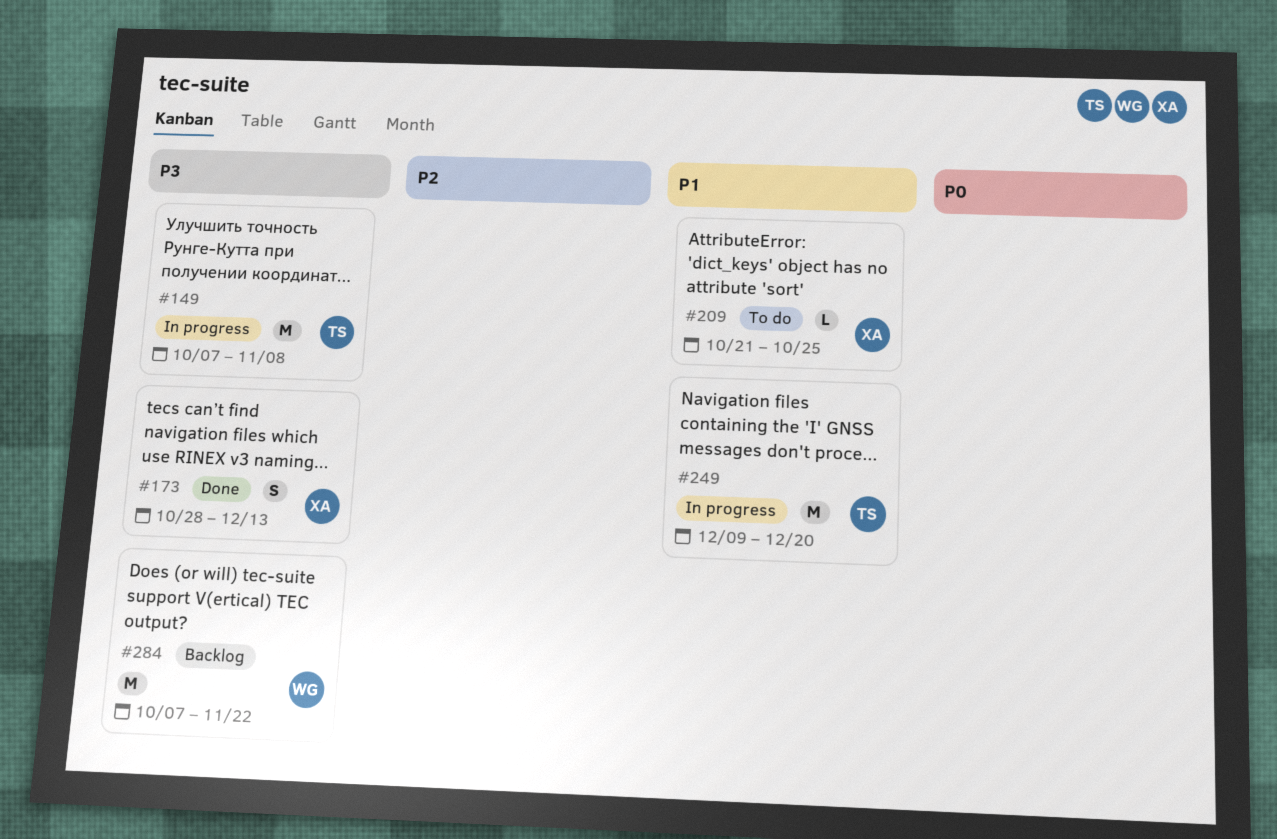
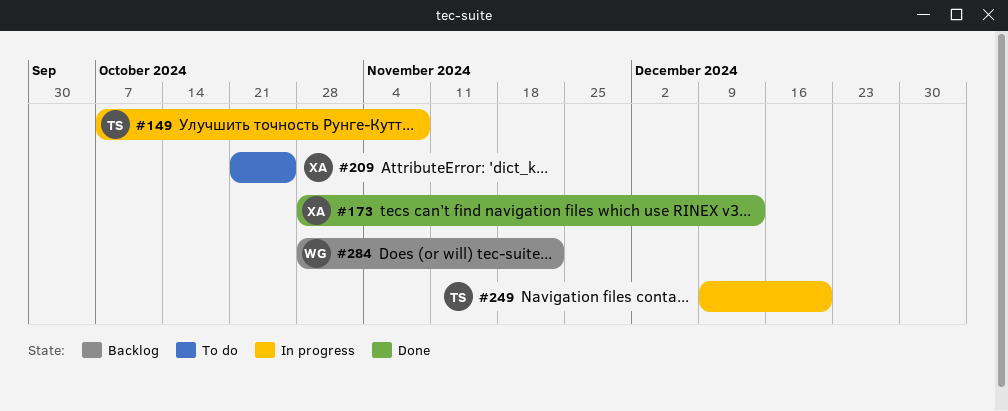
#284, start: Oct 7 -> Oct 28

